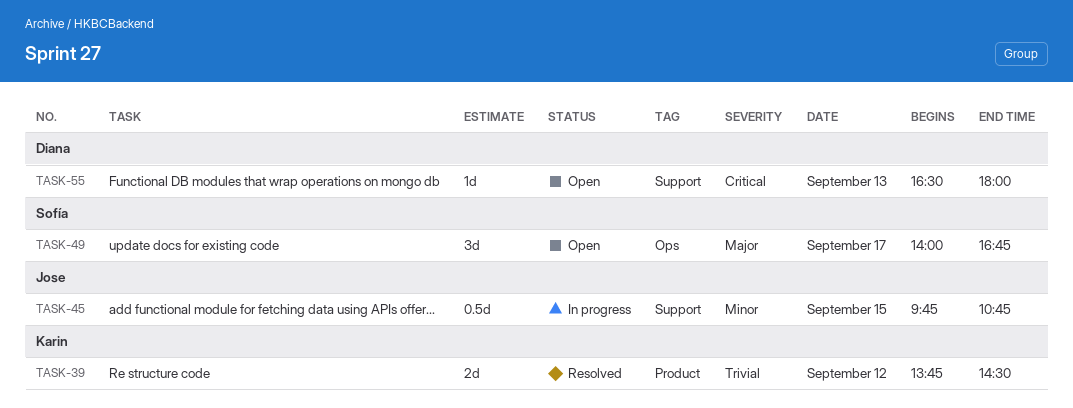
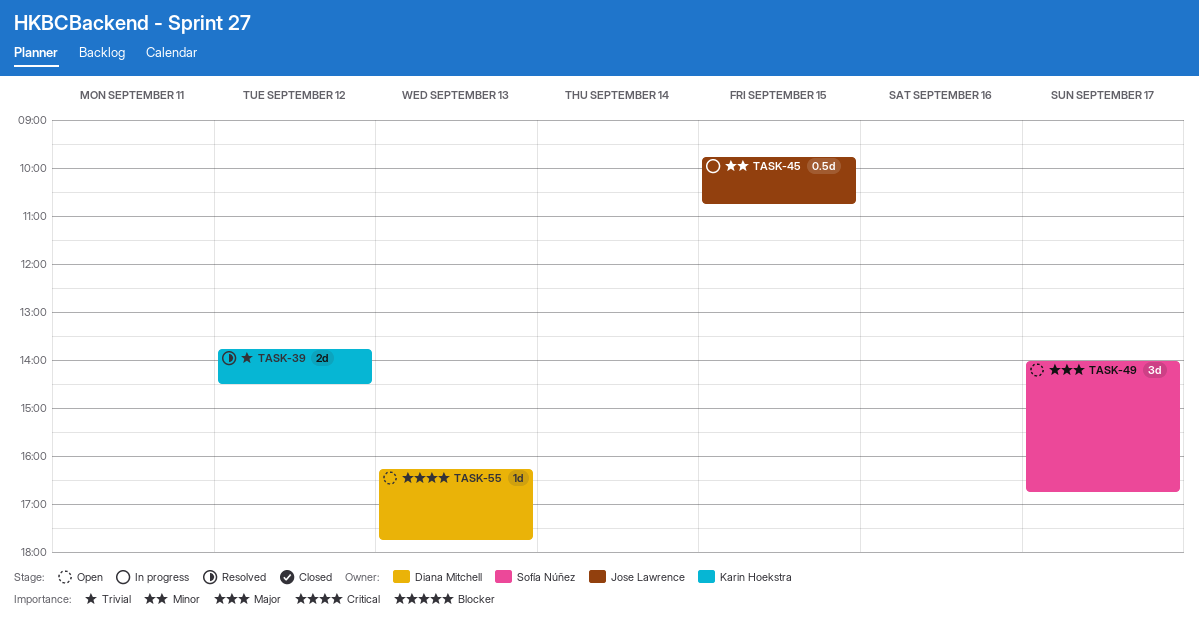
TASK-55, begins: 16:30 -> 16:15
TASK-55, ends: 18:00 -> 17:45

